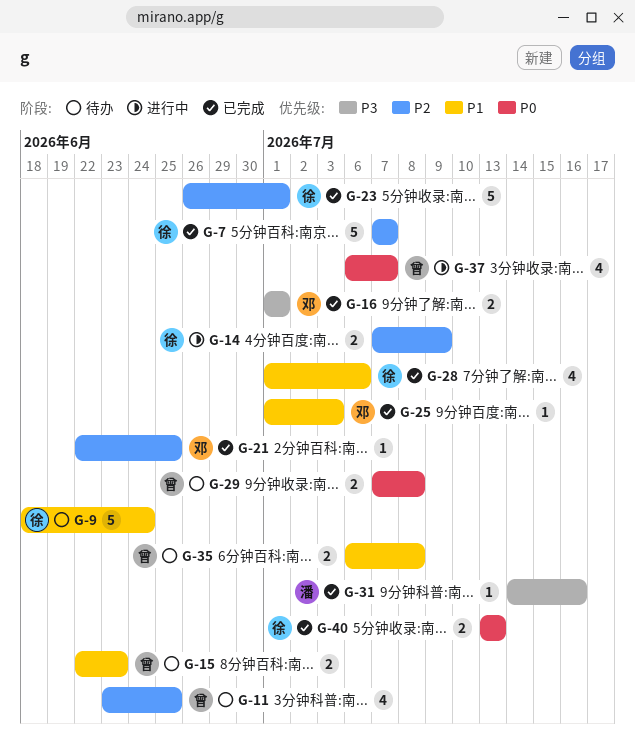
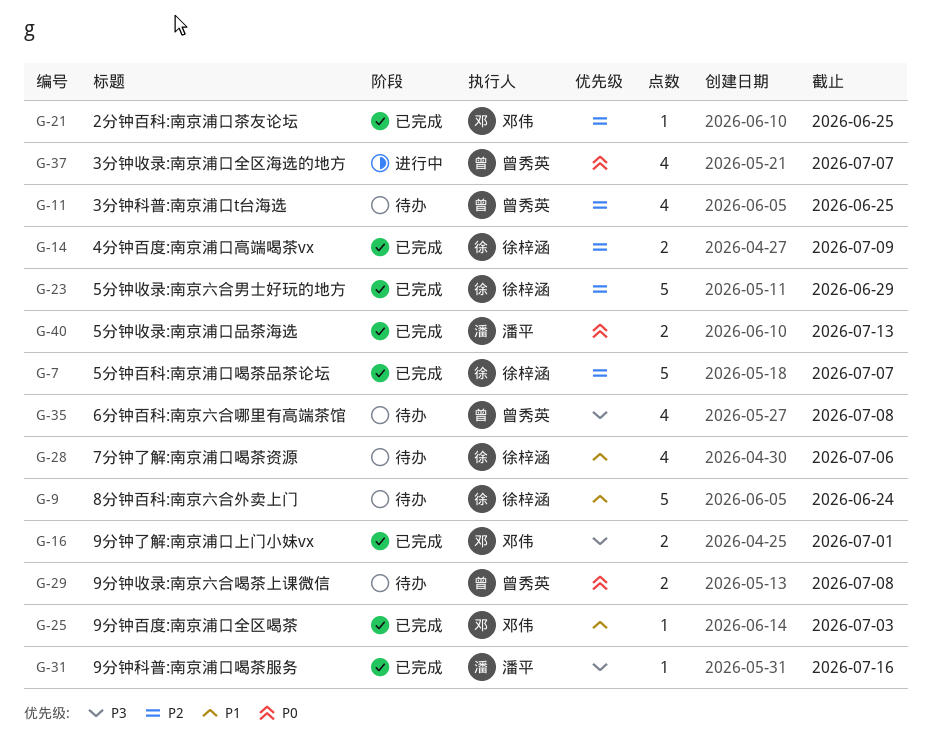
G-14, status: 进行中 -> 已完成
G-15: present -> none
G-23, due: Jul 1 -> Jun 29
G-28, status: 已完成 -> 待办
G-35, priority: P1 -> P3
G-35, estimate: 2 -> 4
G-40, owner: 徐梓涵 -> 潘平

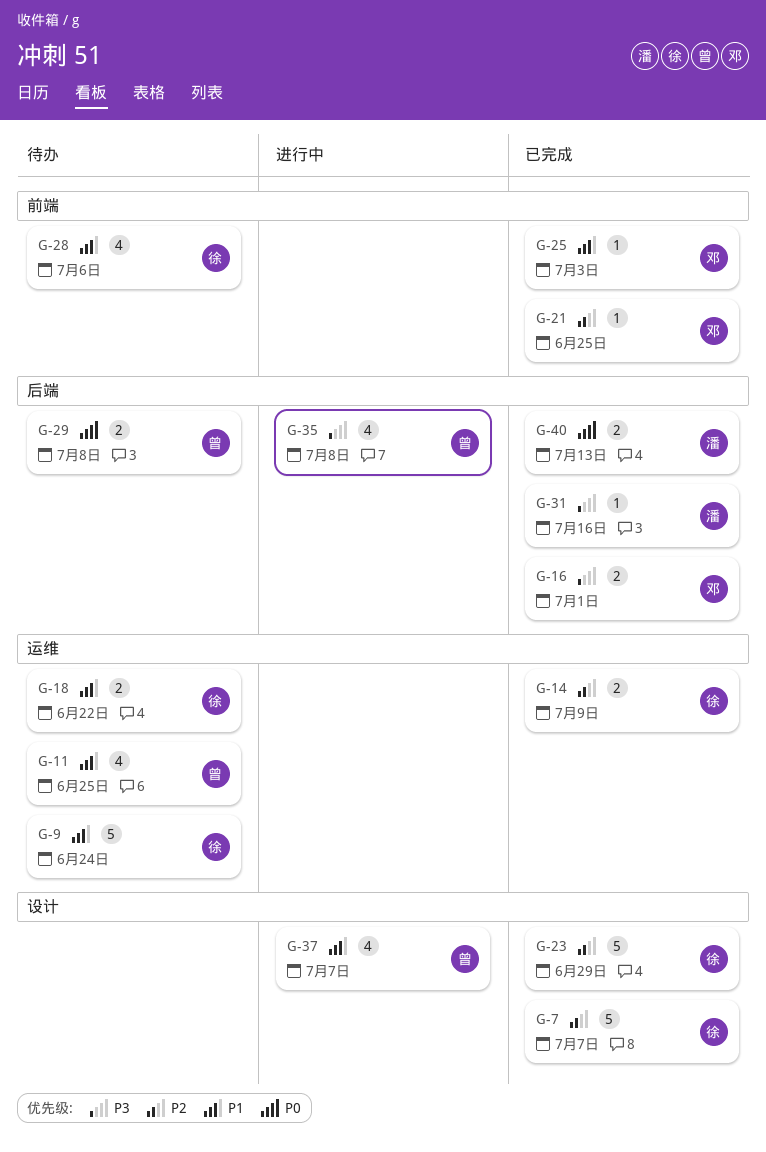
G-11, priority: P2 -> P1
G-18: none -> present
G-35, status: 待办 -> 进行中
G-37, priority: P0 -> P1

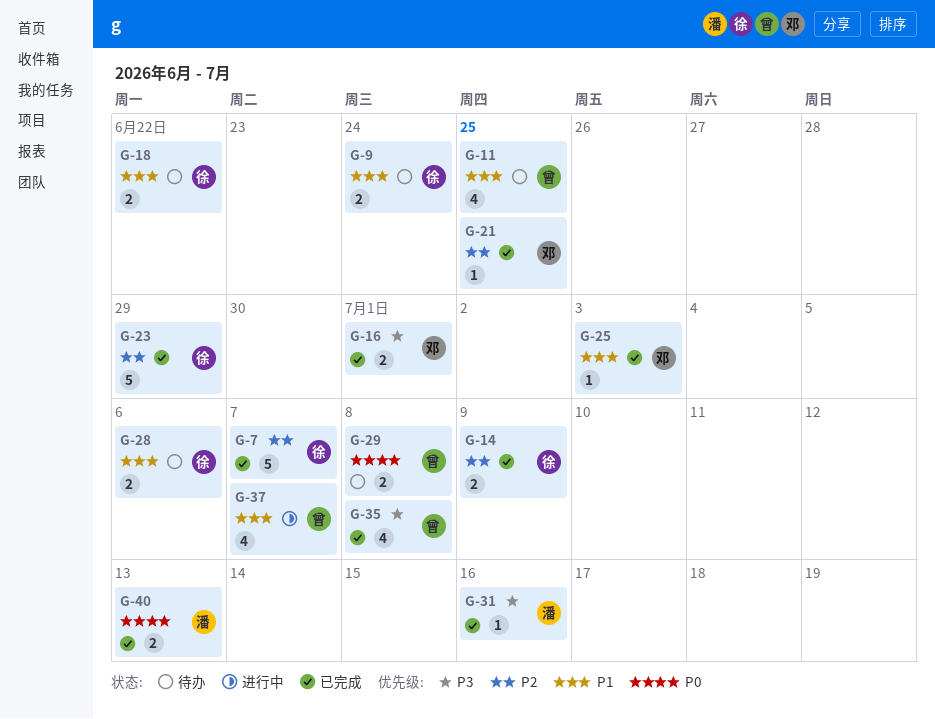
G-9, estimate: 5 -> 2
G-28, estimate: 4 -> 2
G-35, status: 进行中 -> 已完成

